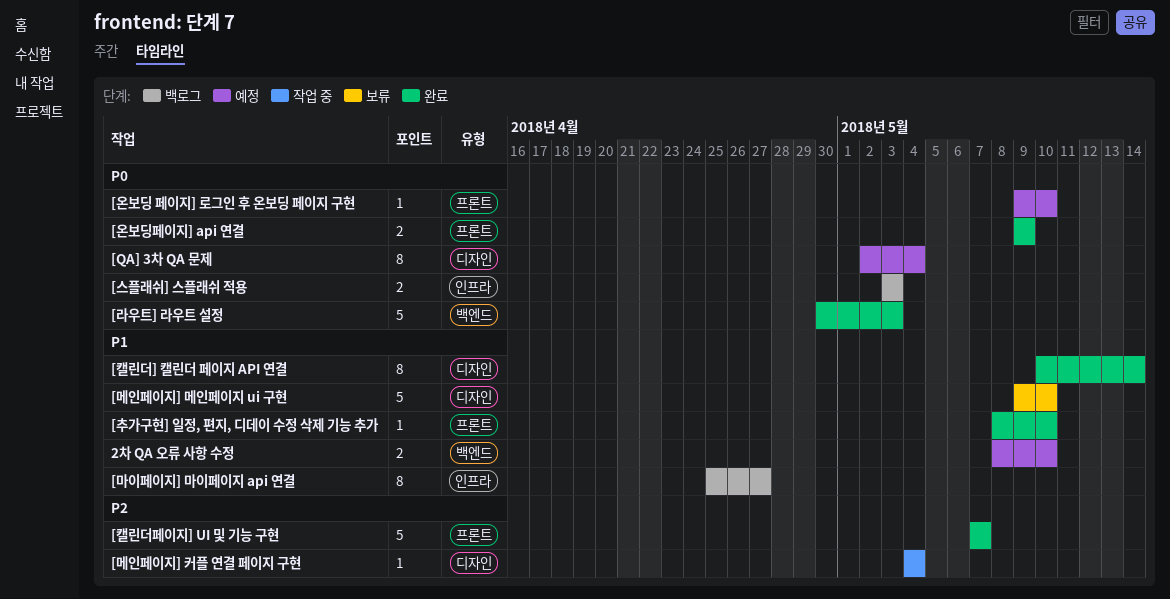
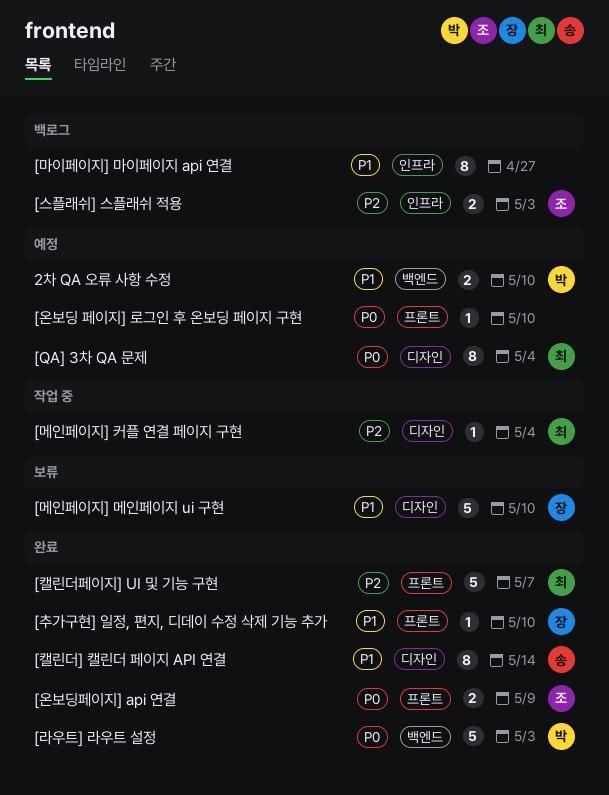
[스플래쉬] 스플래쉬 적용, priority: P0 -> P2

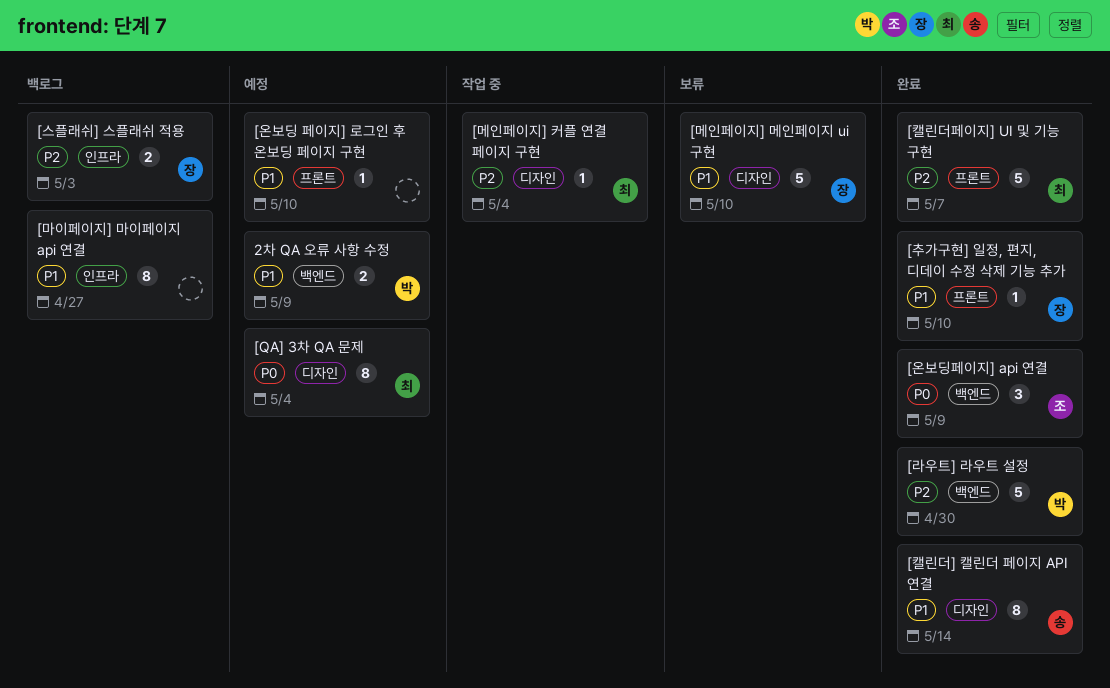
2차 QA 오류 사항 수정, due: May 10 -> May 9
[라우트] 라우트 설정, priority: P0 -> P2
[라우트] 라우트 설정, due: May 3 -> Apr 30
[스플래쉬] 스플래쉬 적용, owner: 조 -> 장
[온보딩 페이지] 로그인 후 온보딩 페이지 구현, priority: P0 -> P1
[온보딩페이지] api 연결, label: 프론트 -> 백엔드
[온보딩페이지] api 연결, estimate: 2 -> 3

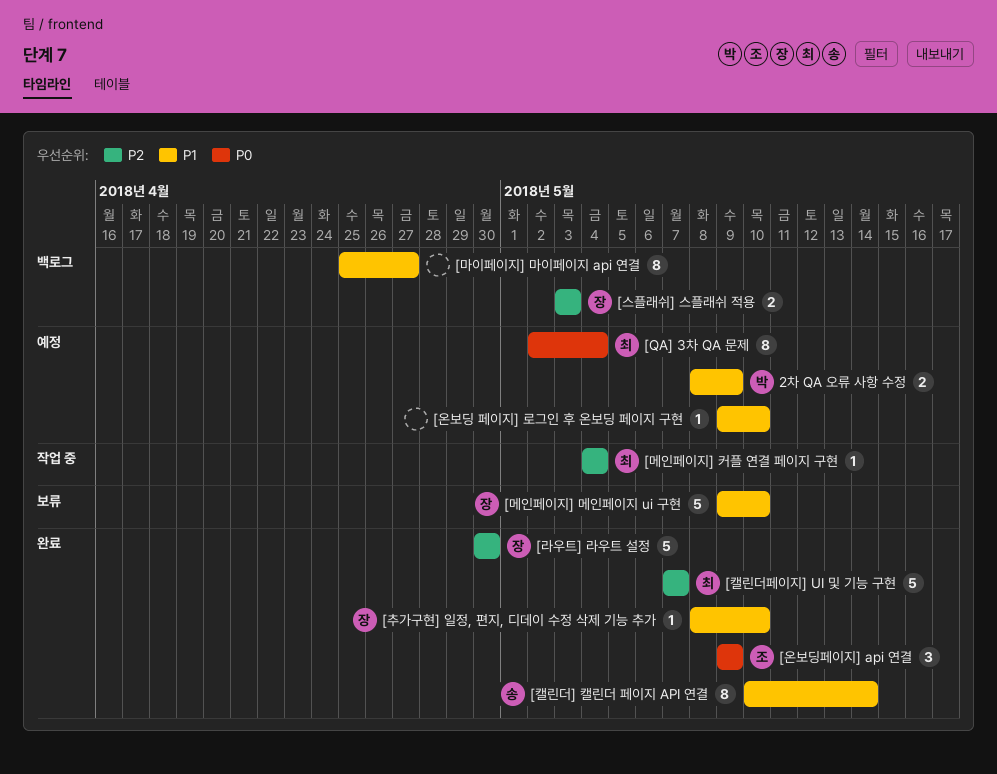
[라우트] 라우트 설정, owner: 박 -> 장

